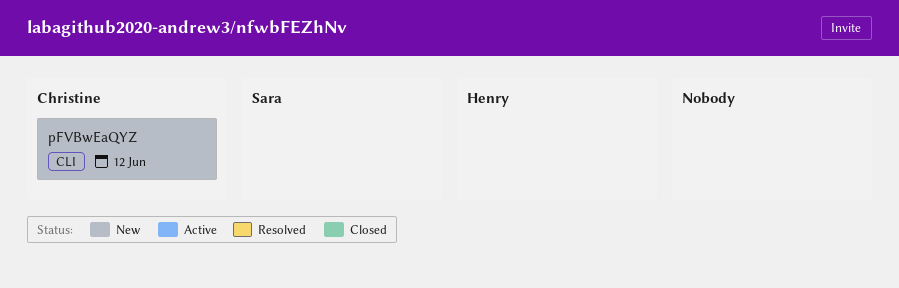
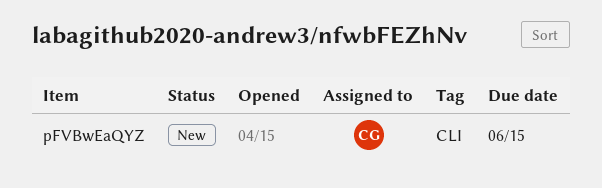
pFVBwEaQYZ, due: Jun 12 -> Jun 15

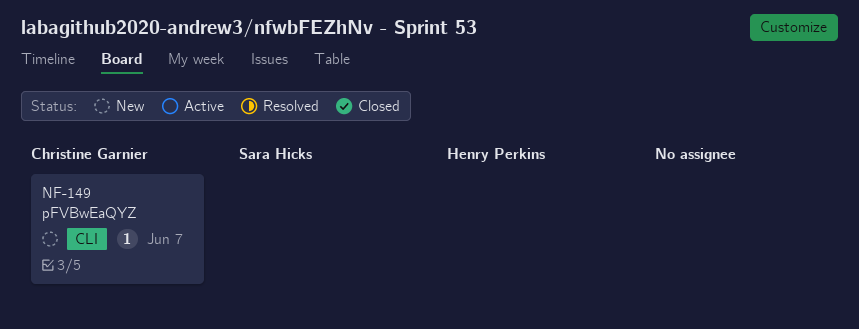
pFVBwEaQYZ, due: Jun 15 -> Jun 7

